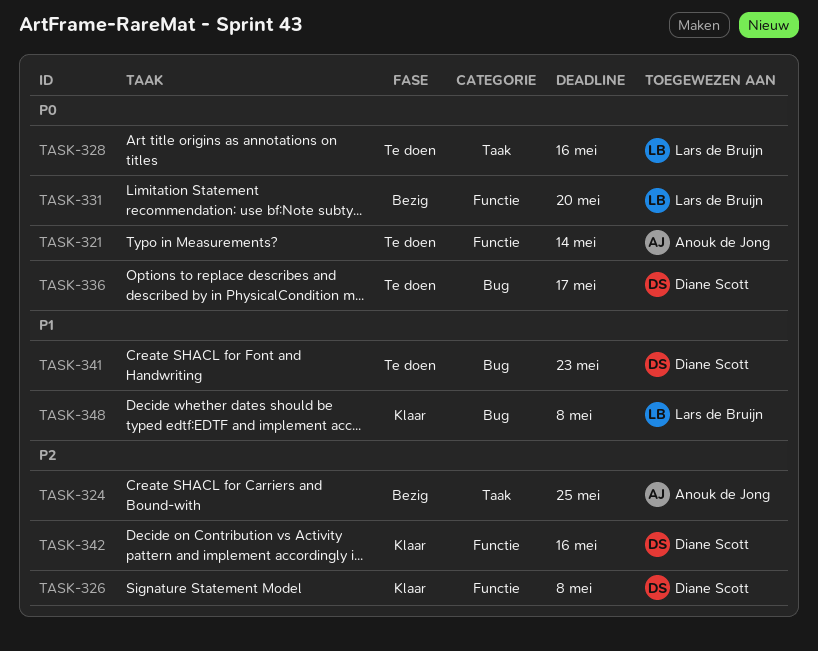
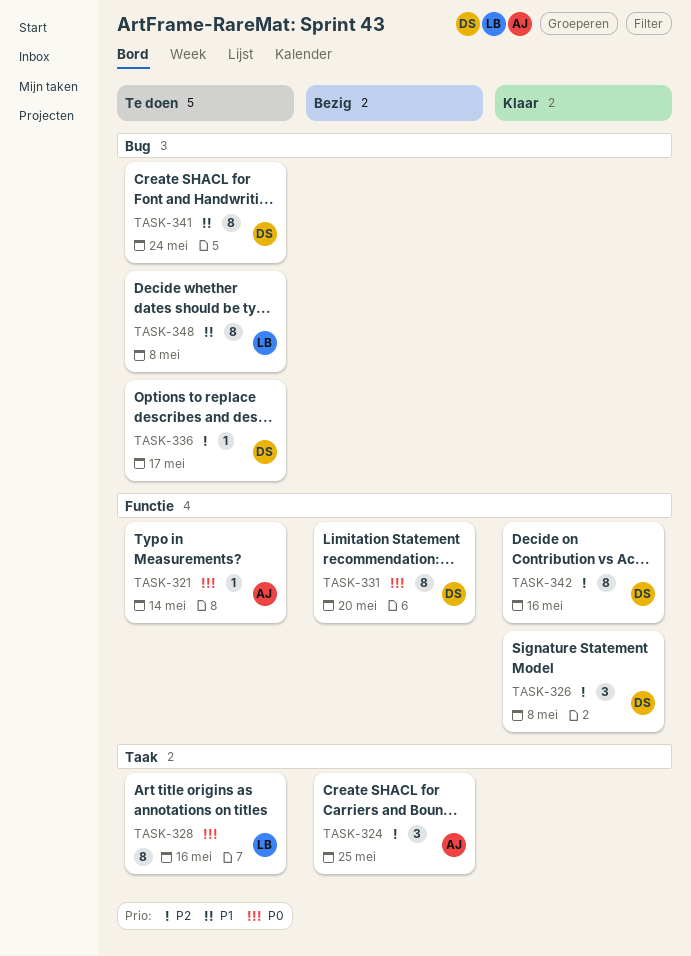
TASK-331, owner: Lars de Bruijn -> Diane Scott
TASK-336, priority: P0 -> P2
TASK-341, due: May 23 -> May 24
TASK-348, status: Klaar -> Te doen

